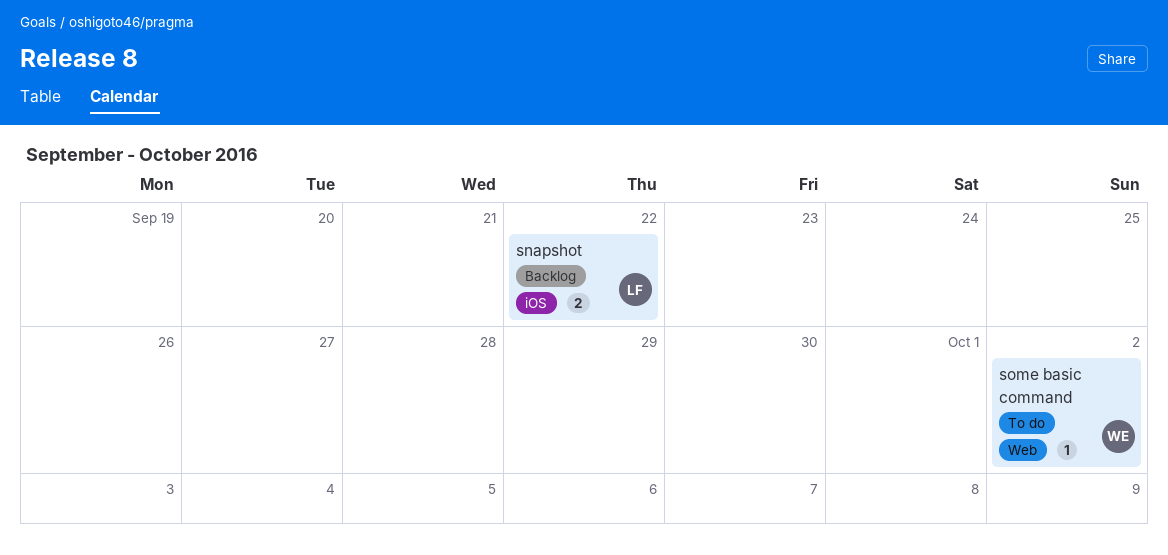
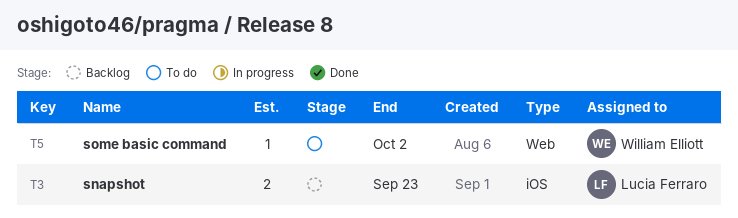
snapshot, due: Sep 22 -> Sep 23

